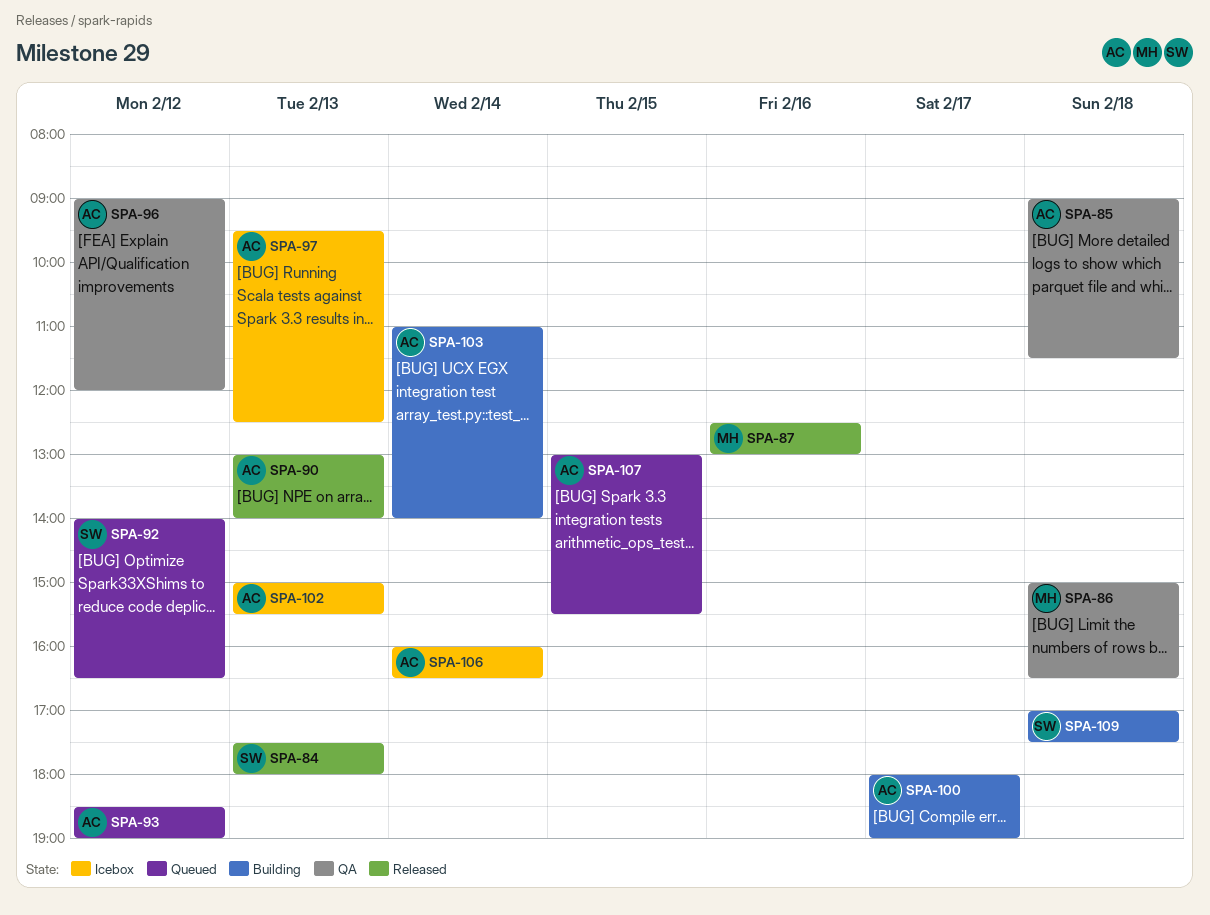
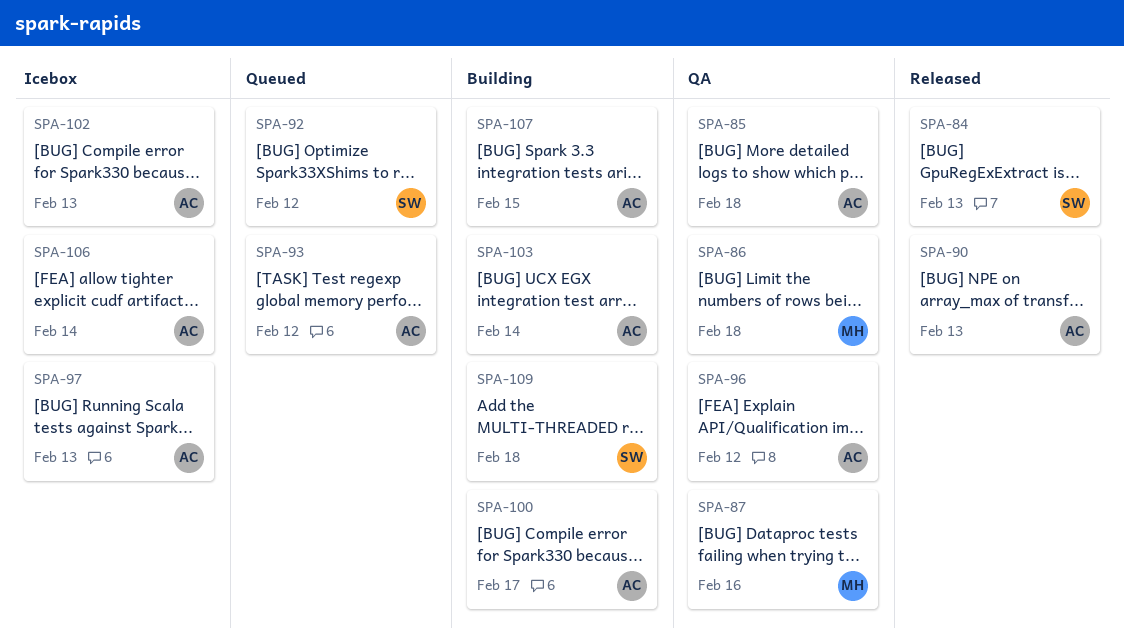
SPA-87, status: Released -> QA
SPA-107, status: Queued -> Building

